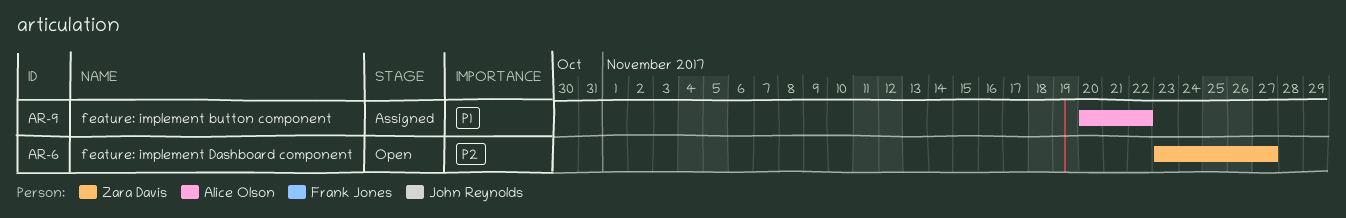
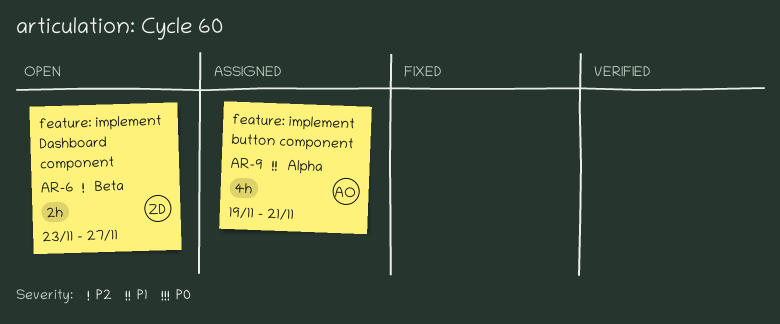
AR-9, start: Nov 20 -> Nov 19
AR-9, due: Nov 22 -> Nov 21

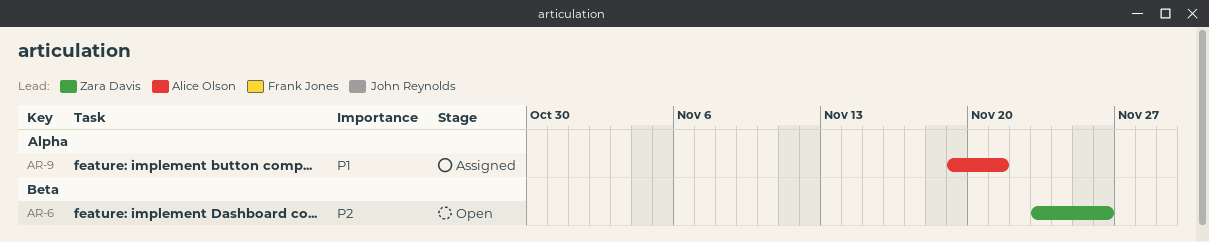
AR-6, due: Nov 27 -> Nov 26

